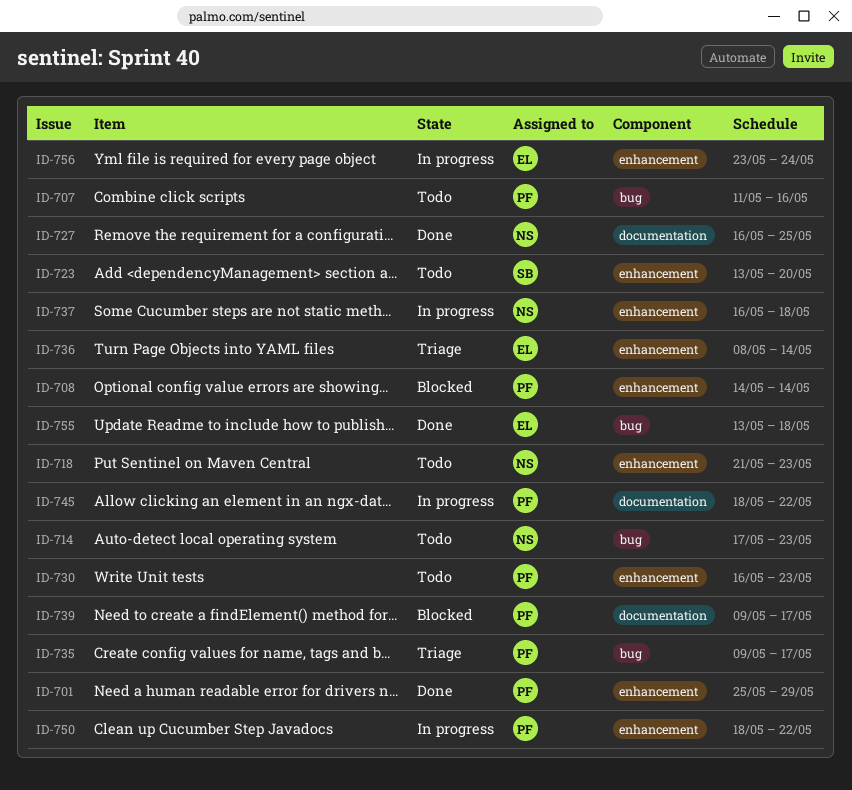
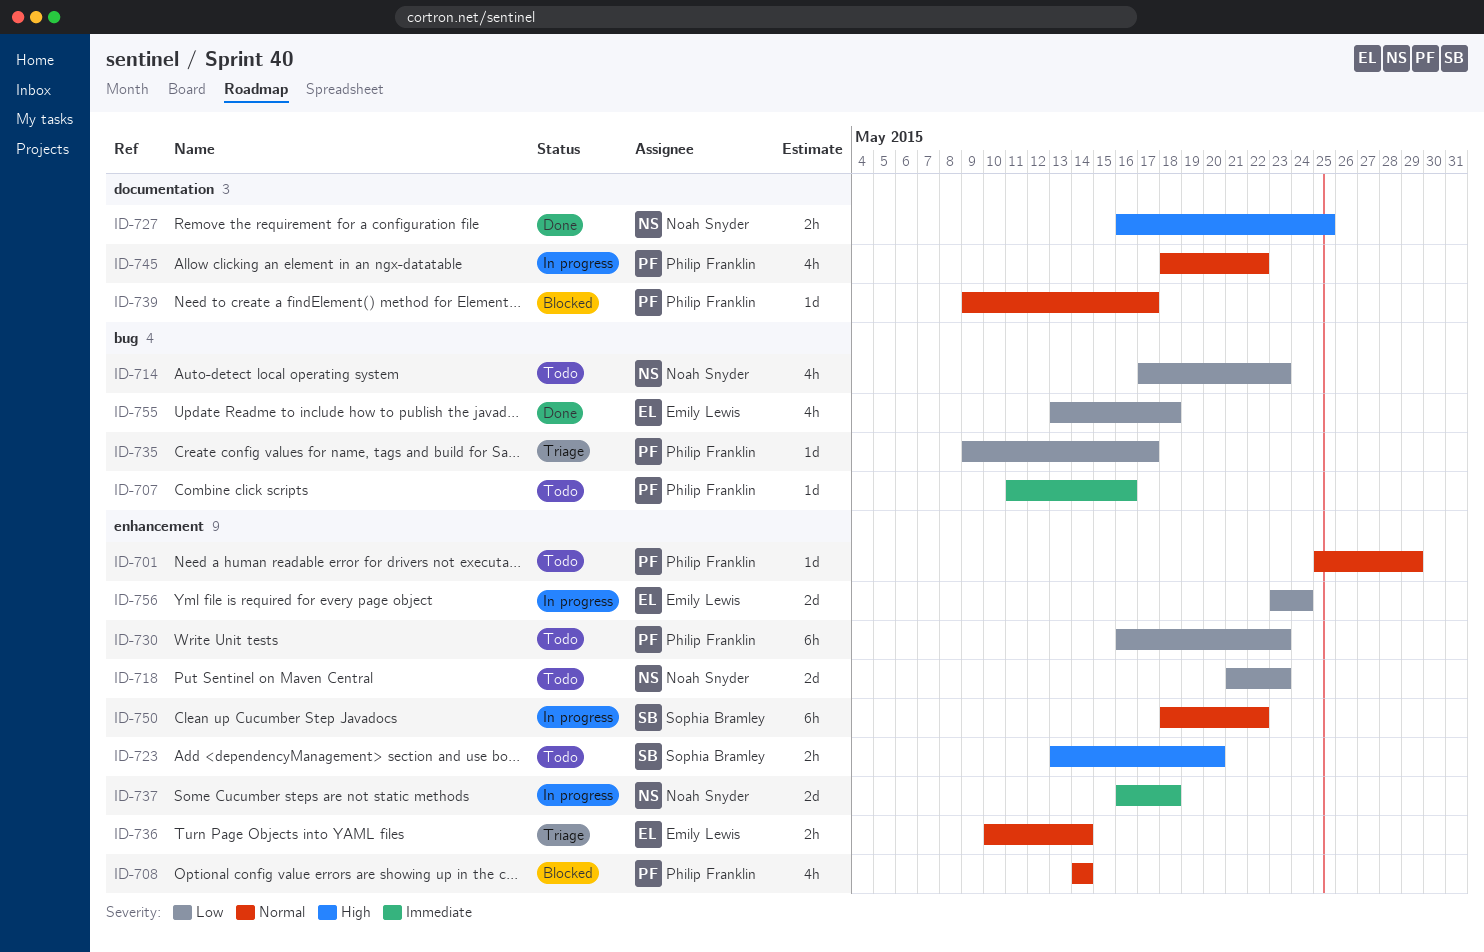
ID-701, status: Done -> Todo
ID-736, start: May 8 -> May 10
ID-750, owner: Philip Franklin -> Sophia Bramley

